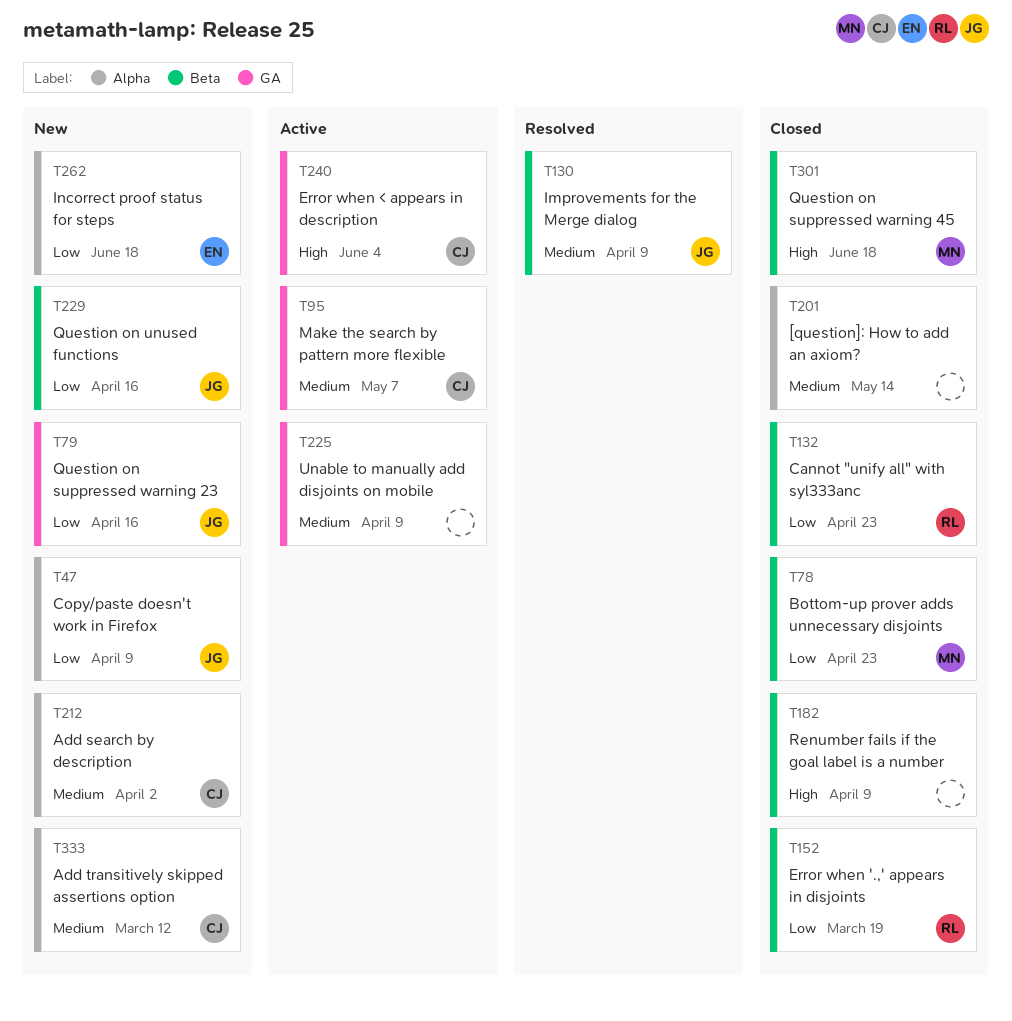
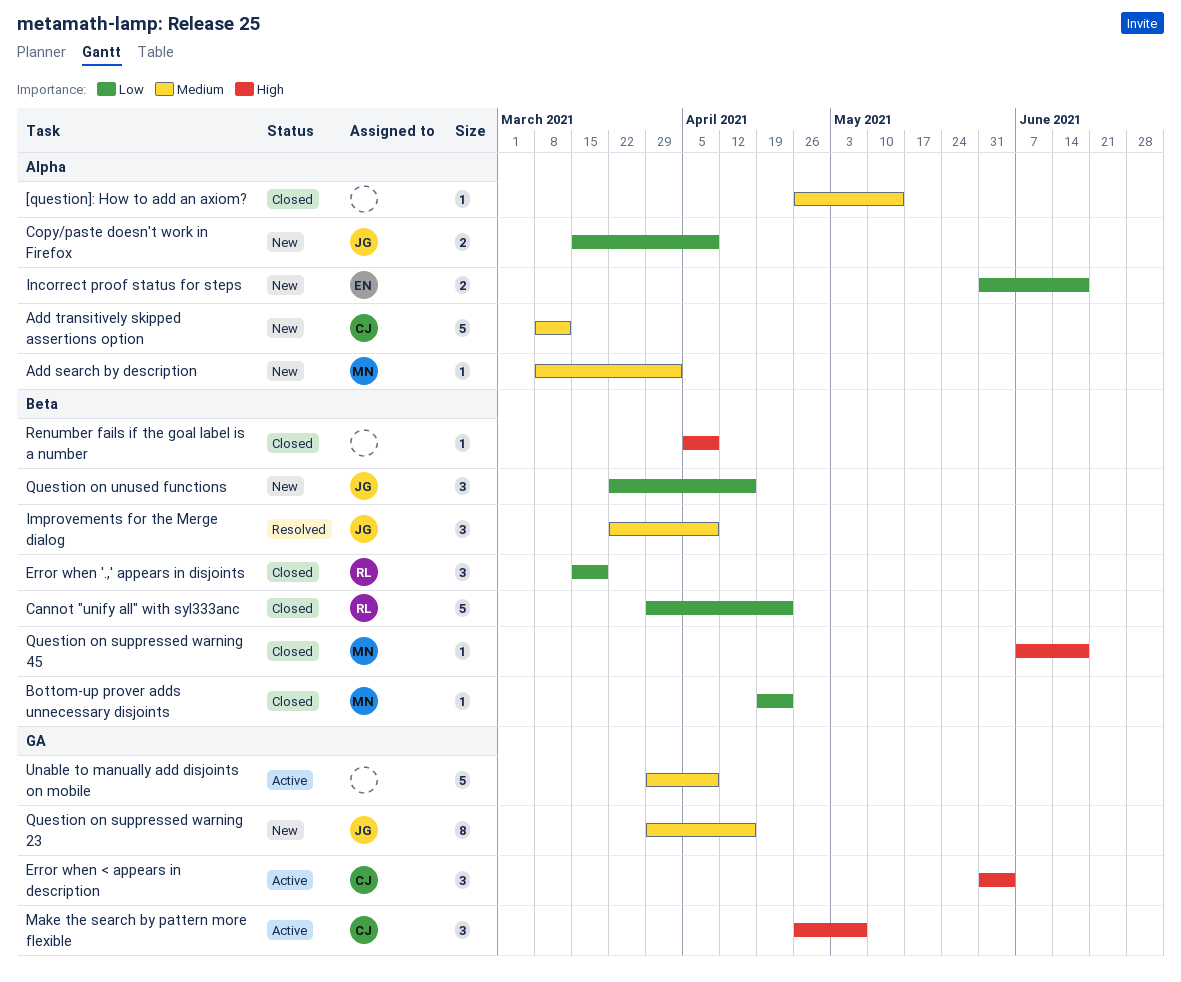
Add search by description, owner: CJ -> MN
Make the search by pattern more flexible, priority: Medium -> High
Question on suppressed warning 23, priority: Low -> Medium

